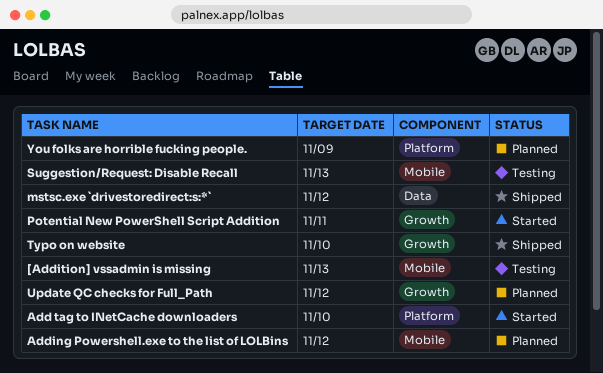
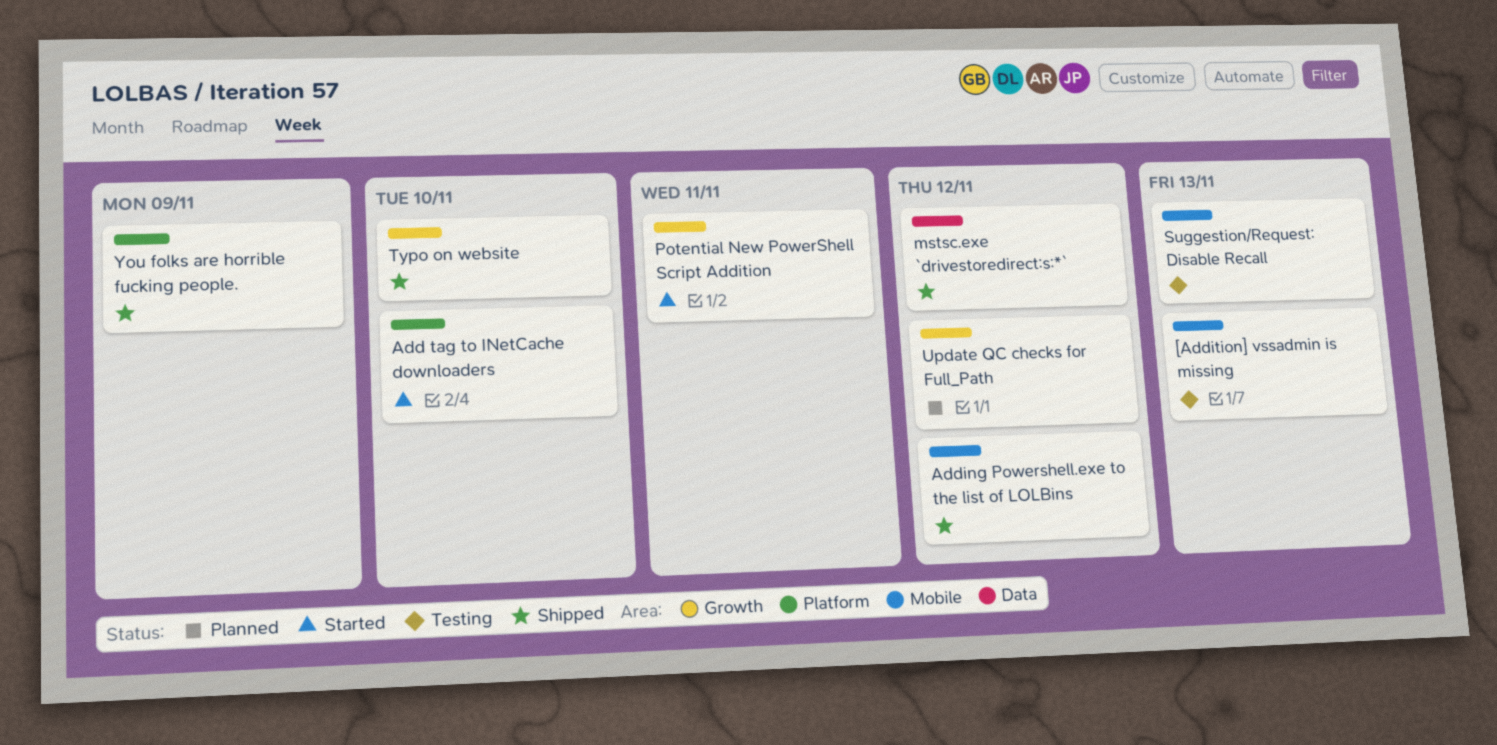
Adding Powershell.exe to the list of LOLBins, status: Planned -> Shipped
You folks are horrible fucking people., status: Planned -> Shipped

